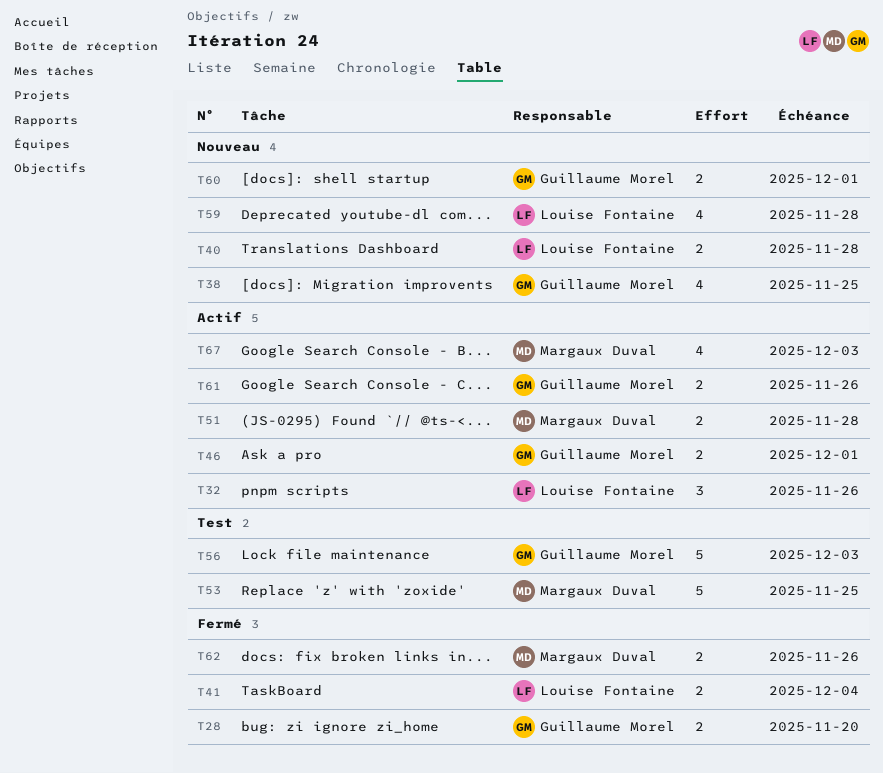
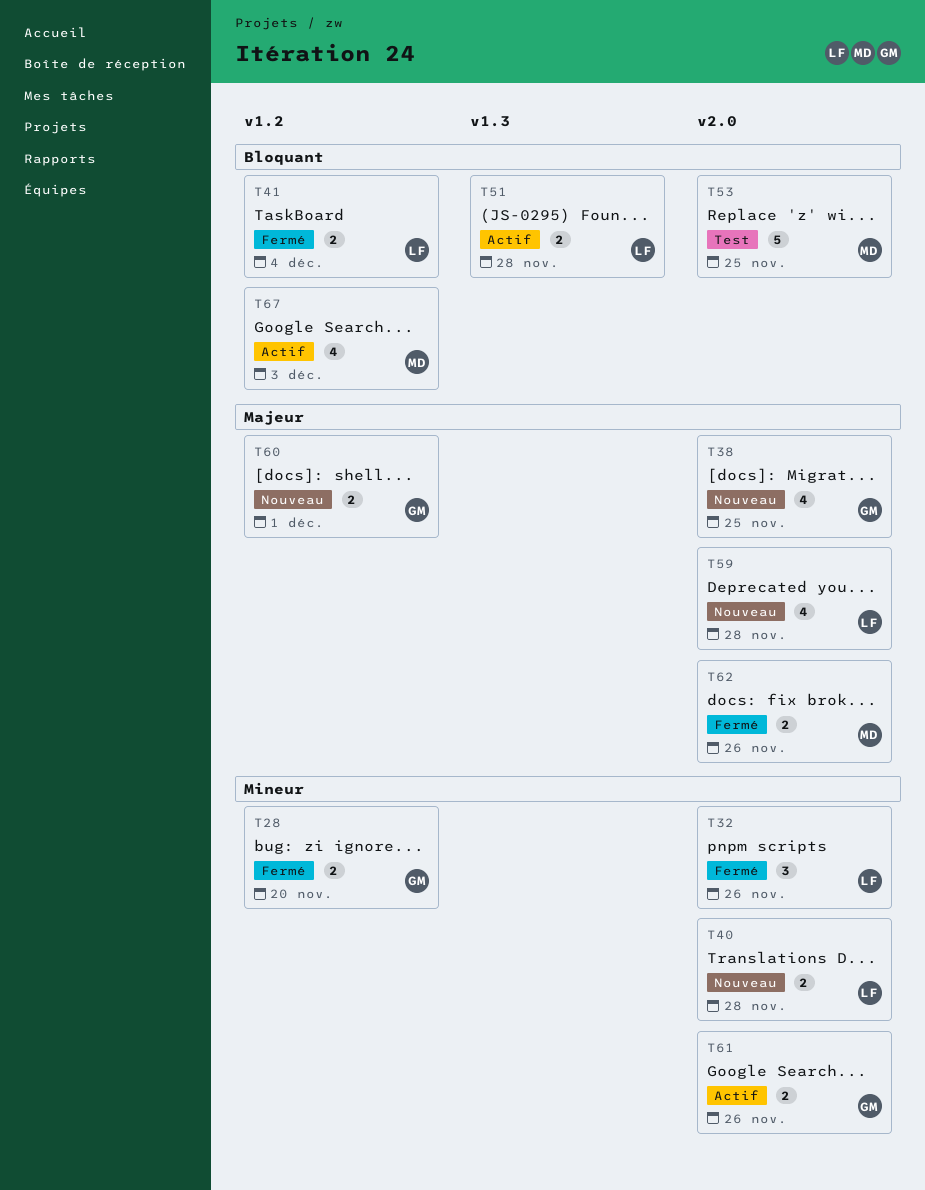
T32, status: Actif -> Fermé
T46: present -> none
T51, owner: Margaux Duval -> Louise Fontaine
T56: present -> none

